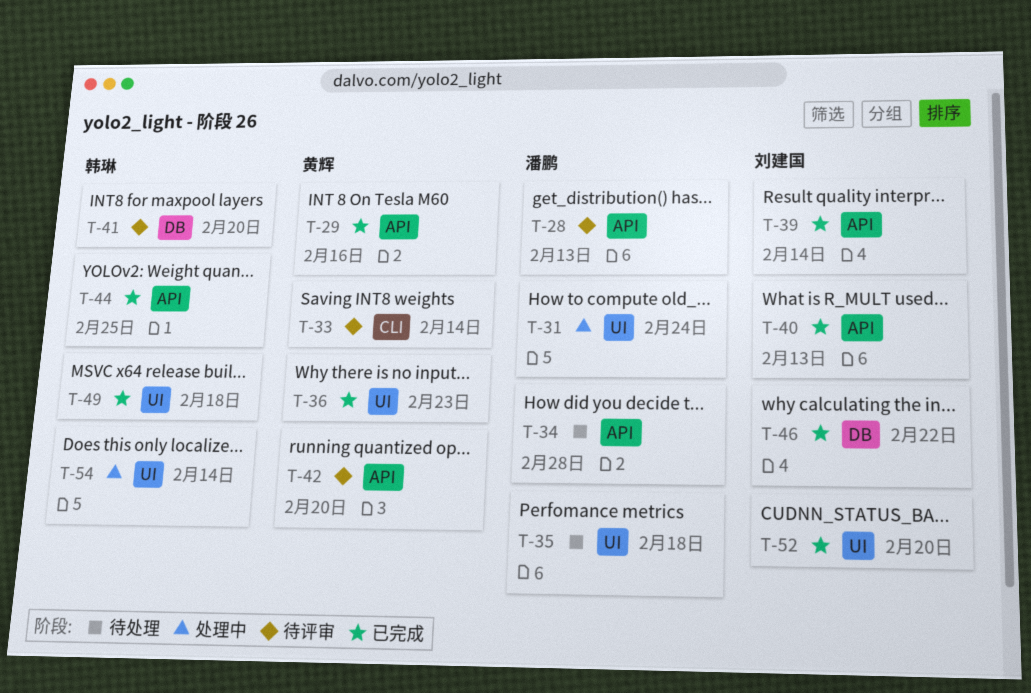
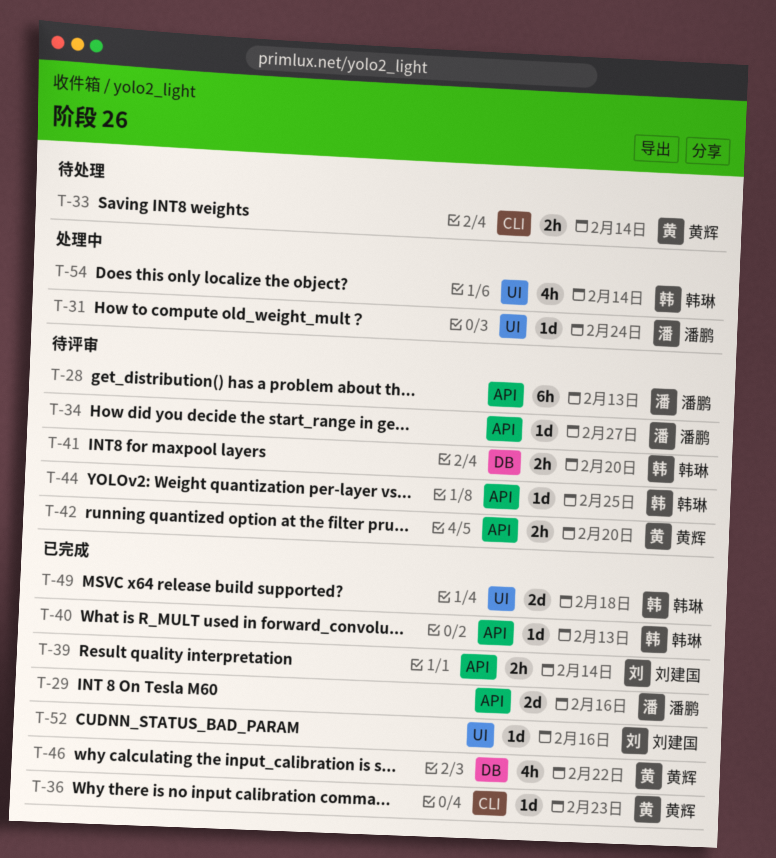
T-29, owner: 黄辉 -> 潘鹏
T-33, status: 待评审 -> 待处理
T-34, status: 待处理 -> 待评审
T-34, due: Feb 28 -> Feb 27
T-35: present -> none
T-36, label: UI -> CLI
T-40, owner: 刘建国 -> 韩琳
T-44, status: 已完成 -> 待评审
T-46, owner: 刘建国 -> 黄辉
T-52, due: Feb 20 -> Feb 16

